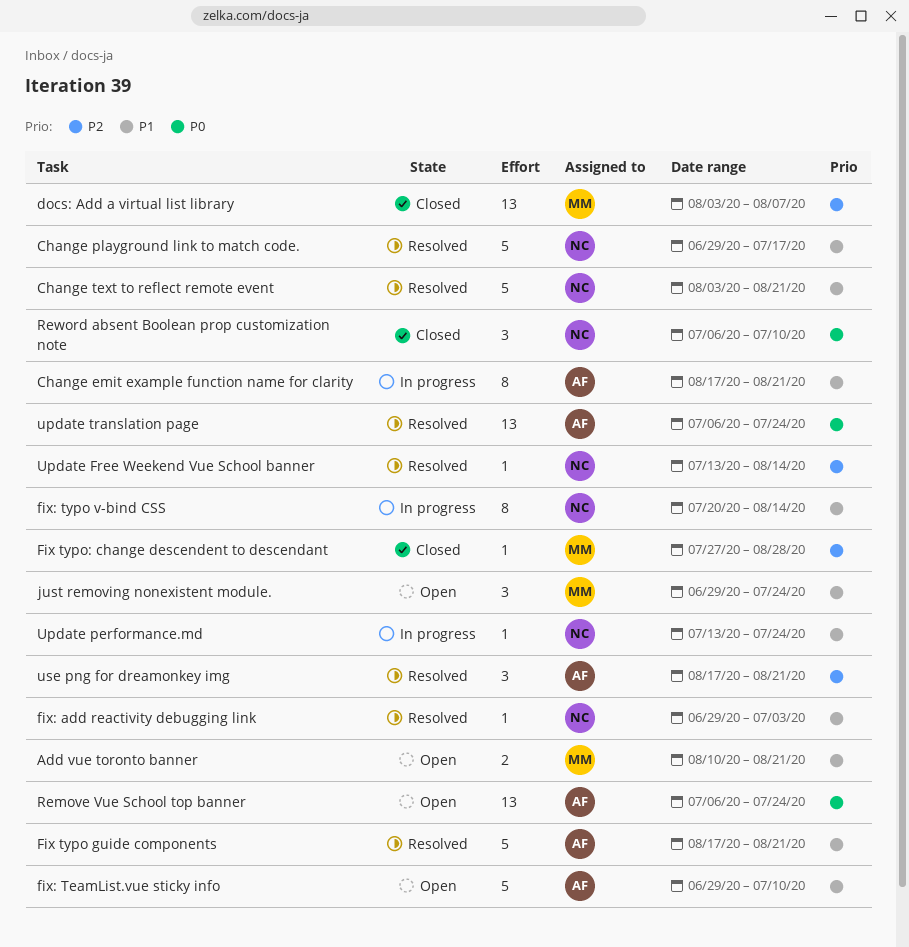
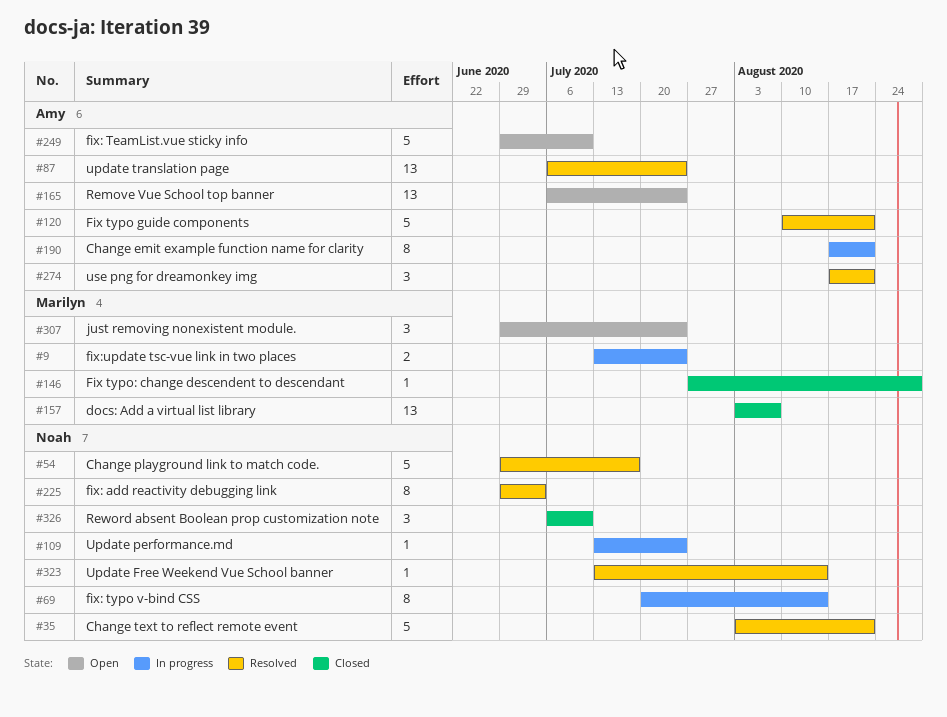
Add vue toronto banner: present -> none
Fix typo guide components, start: Aug 17 -> Aug 10
fix: add reactivity debugging link, estimate: 1 -> 8
fix:update tsc-vue link in two places: none -> present

